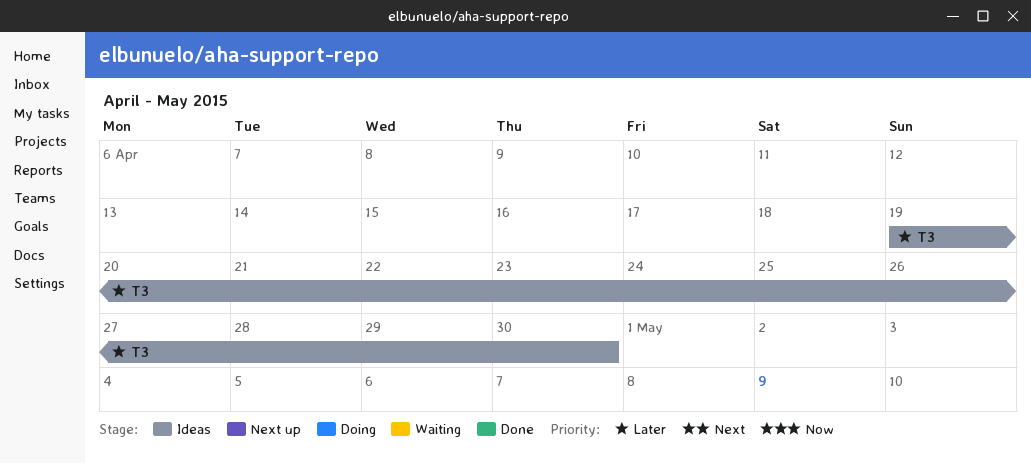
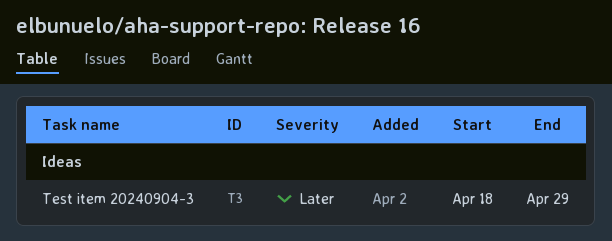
T3, start: Apr 19 -> Apr 18
T3, due: Apr 30 -> Apr 29

